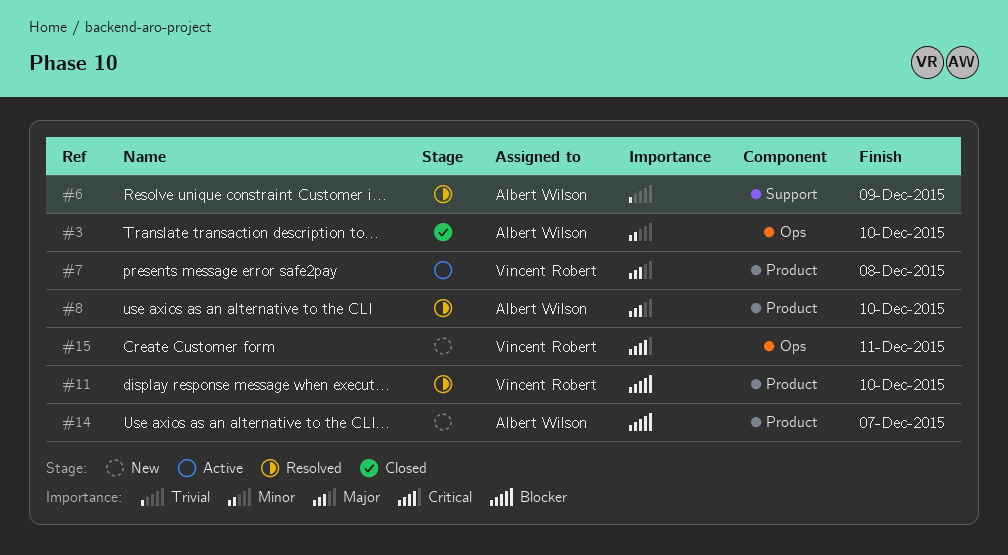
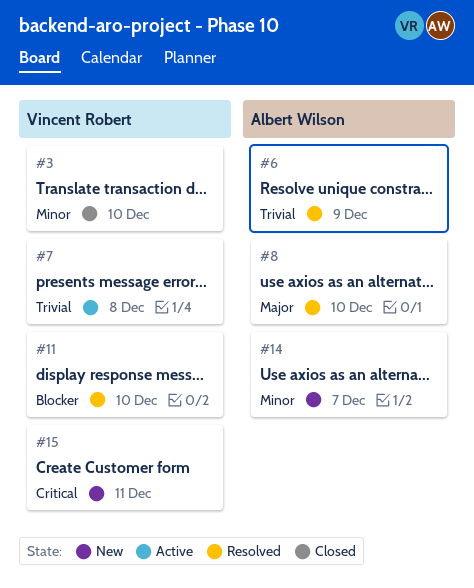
#3, owner: Albert Wilson -> Vincent Robert
#7, priority: Major -> Trivial
#14, priority: Blocker -> Minor

